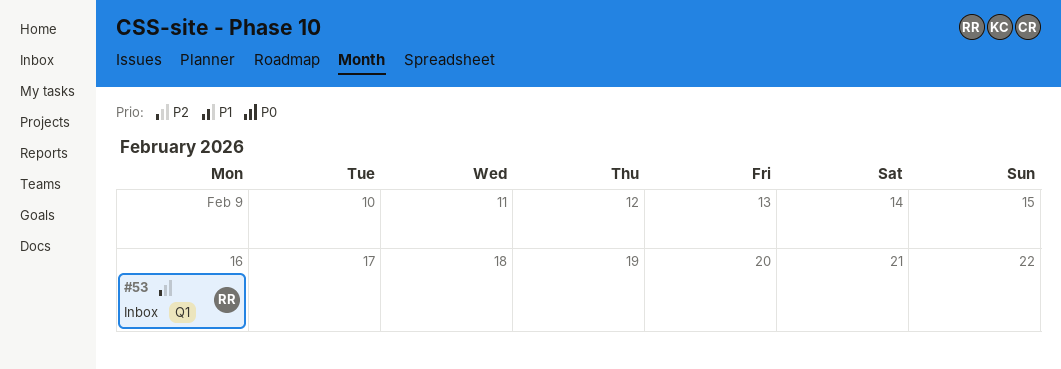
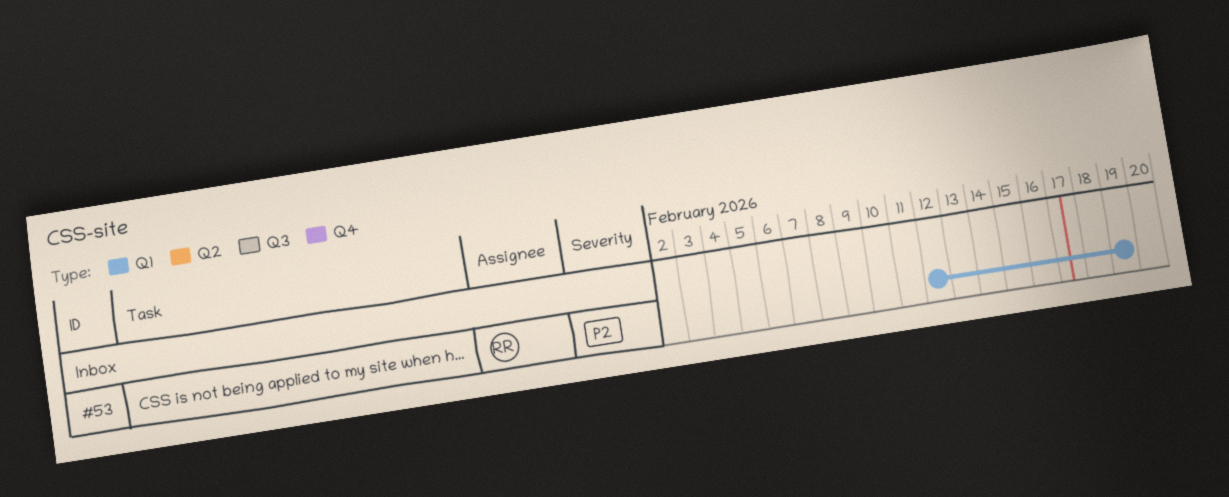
#53, due: Feb 16 -> Feb 19

